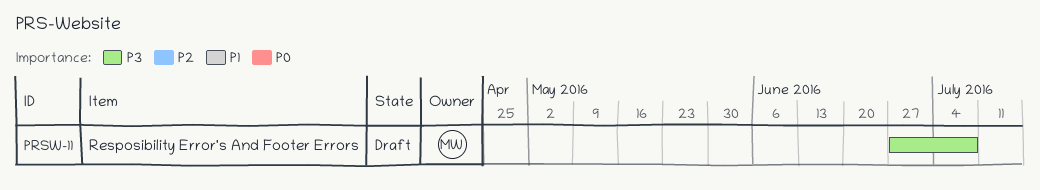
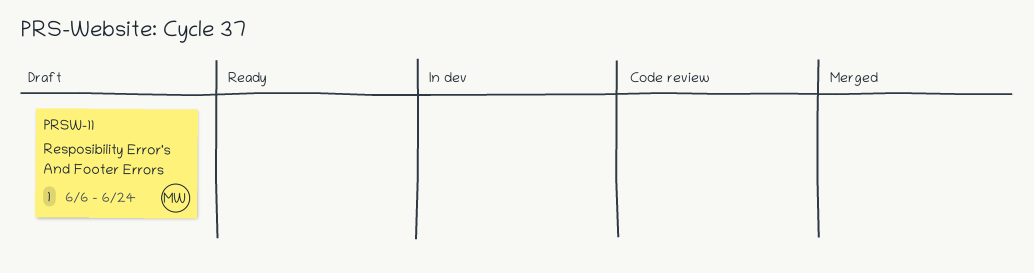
PRSW-11, start: Jun 27 -> Jun 6
PRSW-11, due: Jul 8 -> Jun 24

